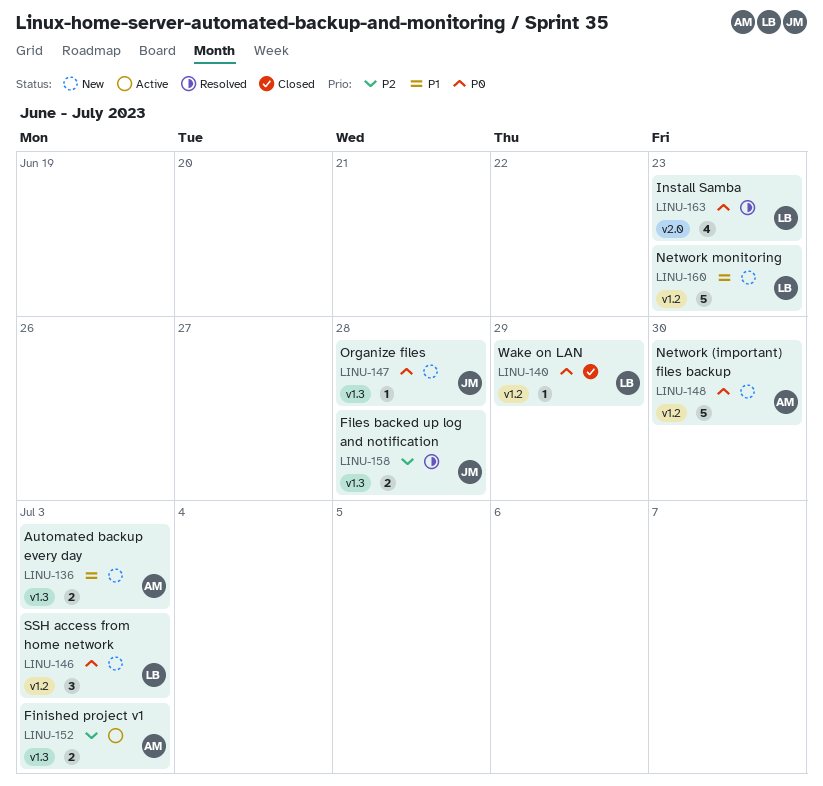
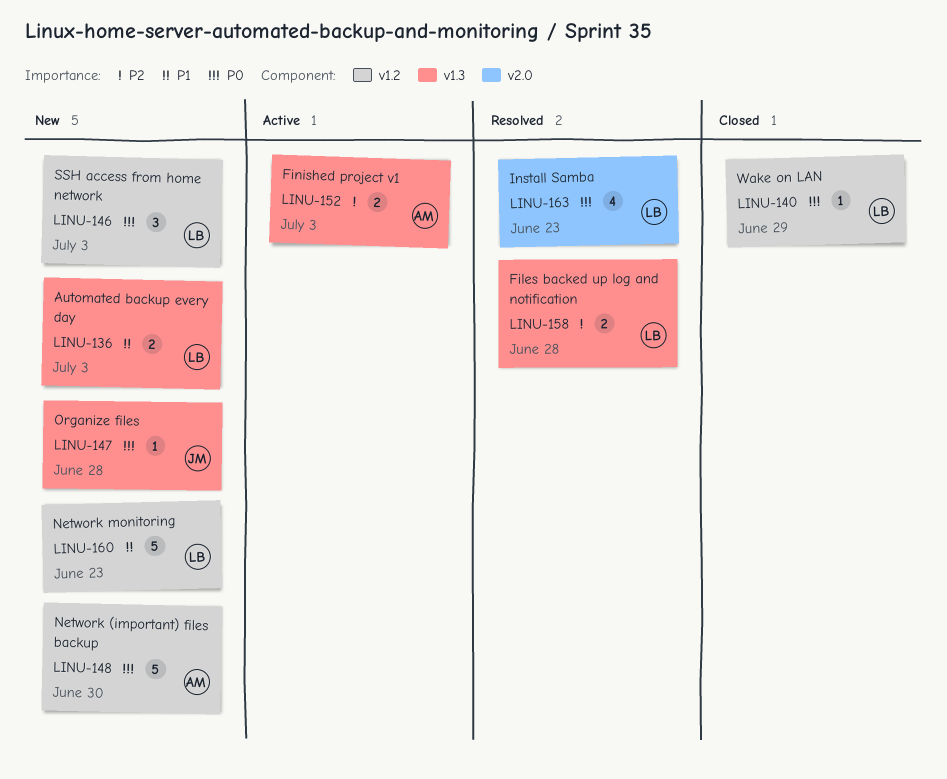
LINU-136, owner: AM -> LB
LINU-158, owner: JM -> LB

